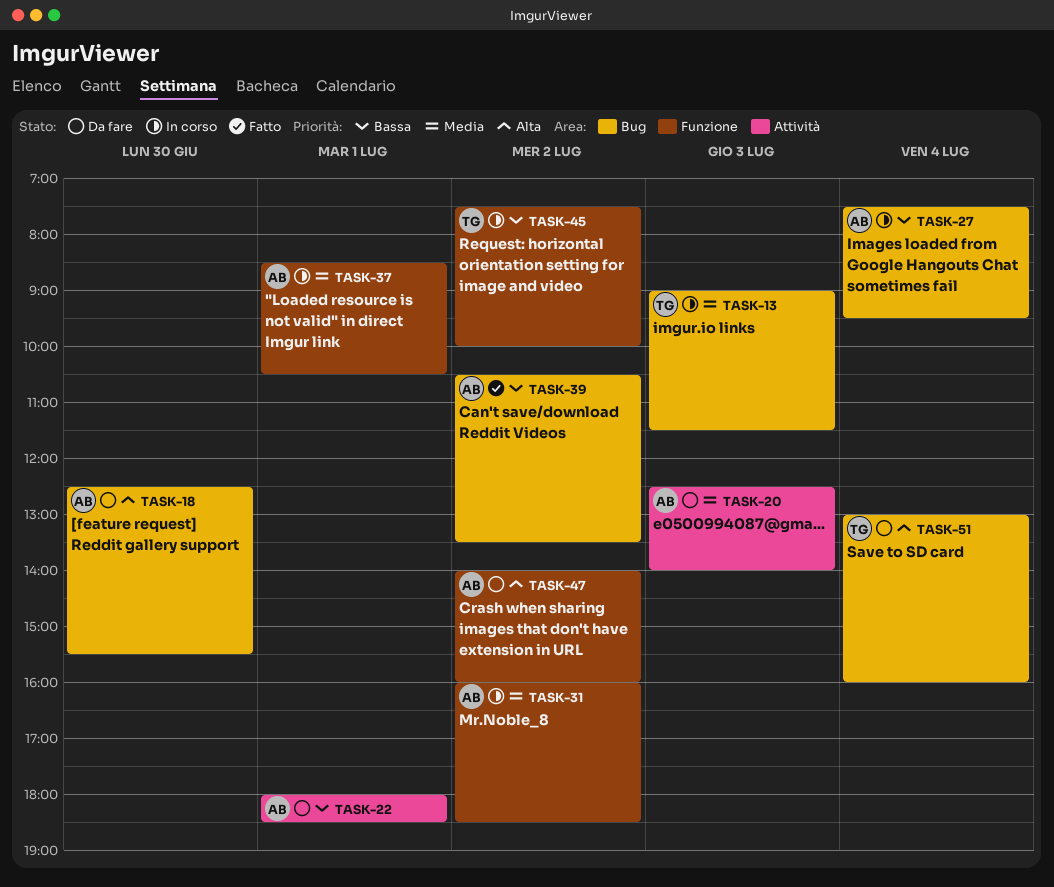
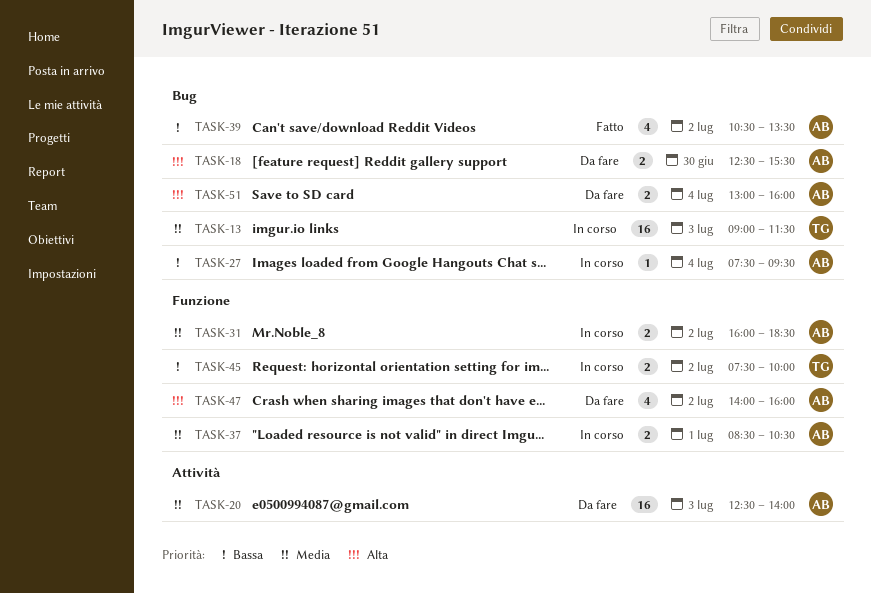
TASK-22: present -> none
TASK-51, owner: TG -> AB

